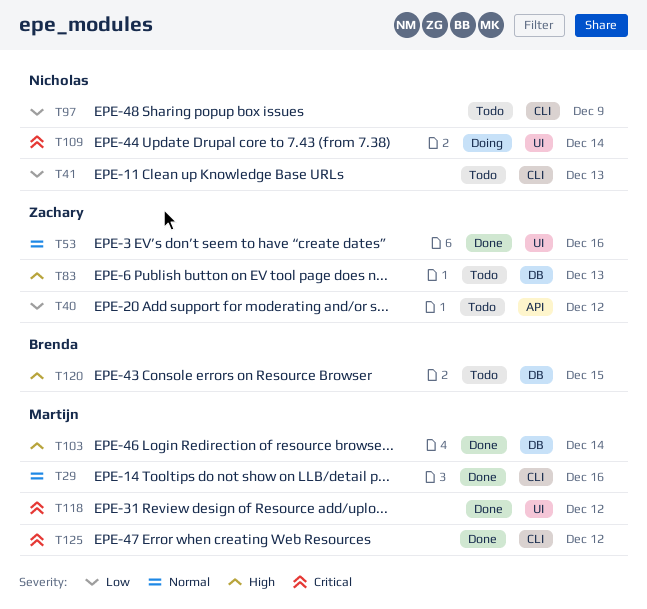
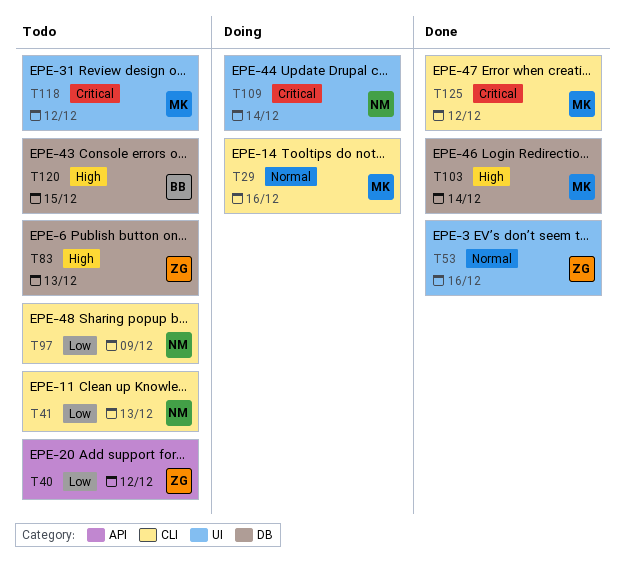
T29, status: Done -> Doing
T118, status: Done -> Todo

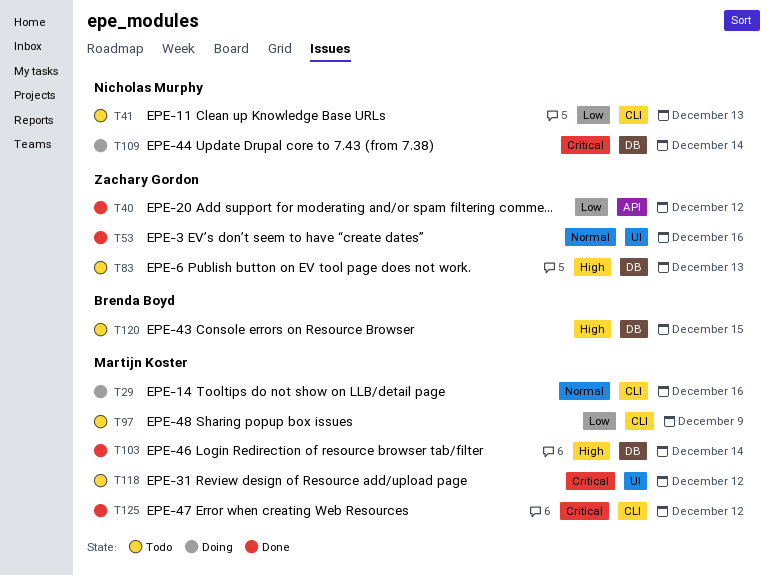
T40, status: Todo -> Done
T97, owner: Nicholas Murphy -> Martijn Koster
T109, label: UI -> DB

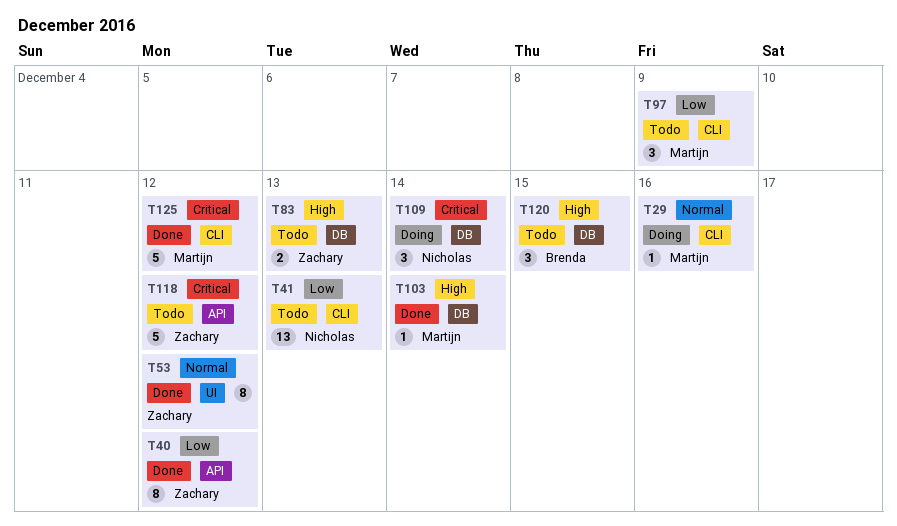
T53, due: Dec 16 -> Dec 12
T118, owner: Martijn Koster -> Zachary Gordon
T118, label: UI -> API

